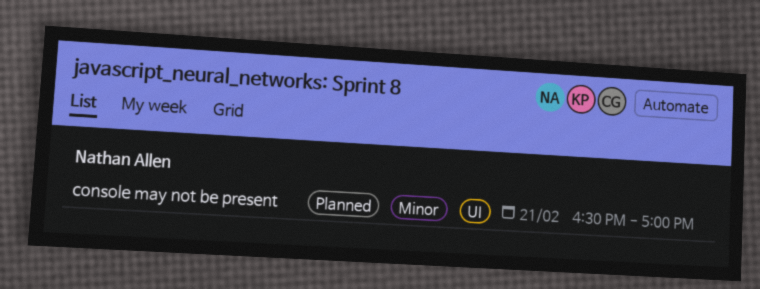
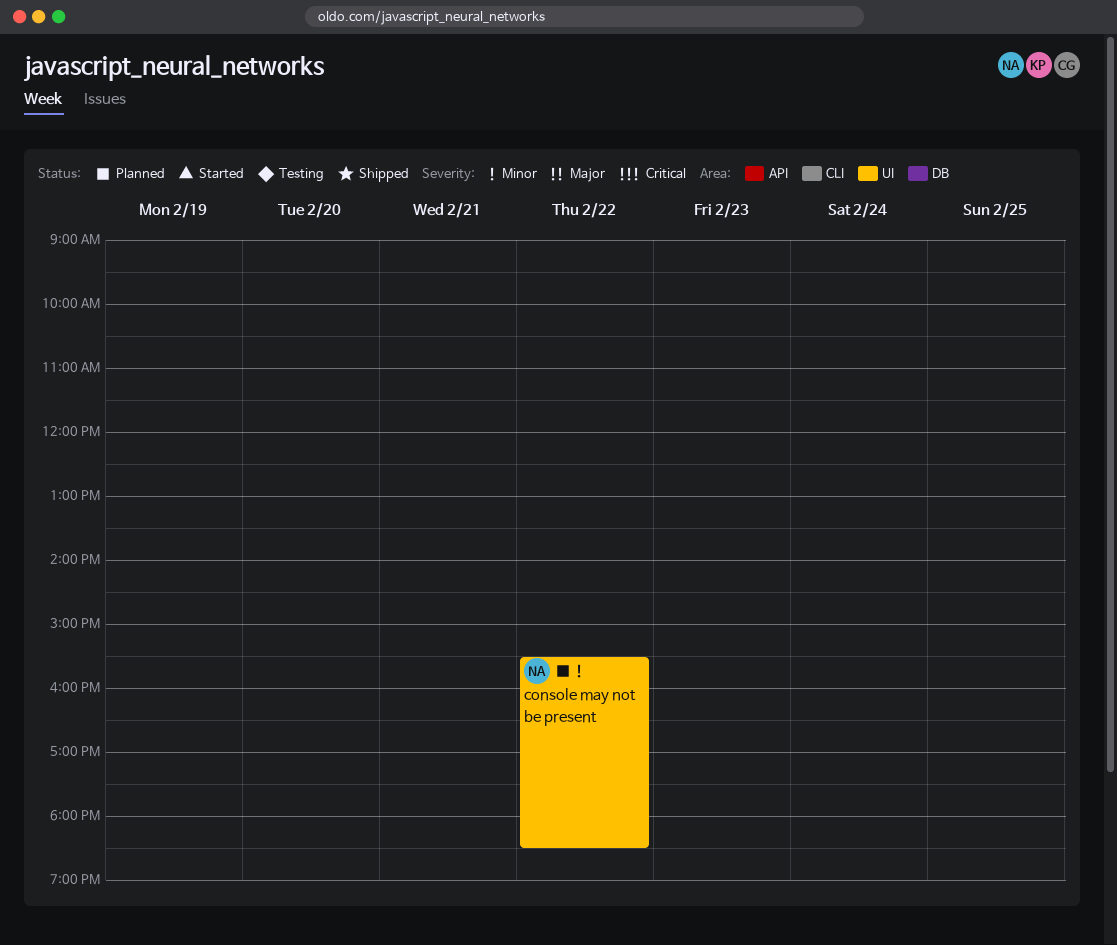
console may not be present, day: Feb 21 -> Feb 22
console may not be present, begins: 16:30 -> 15:30
console may not be present, ends: 17:00 -> 18:30

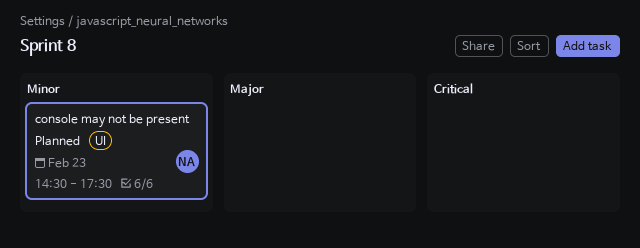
console may not be present, day: Feb 22 -> Feb 23
console may not be present, begins: 15:30 -> 14:30
console may not be present, ends: 18:30 -> 17:30

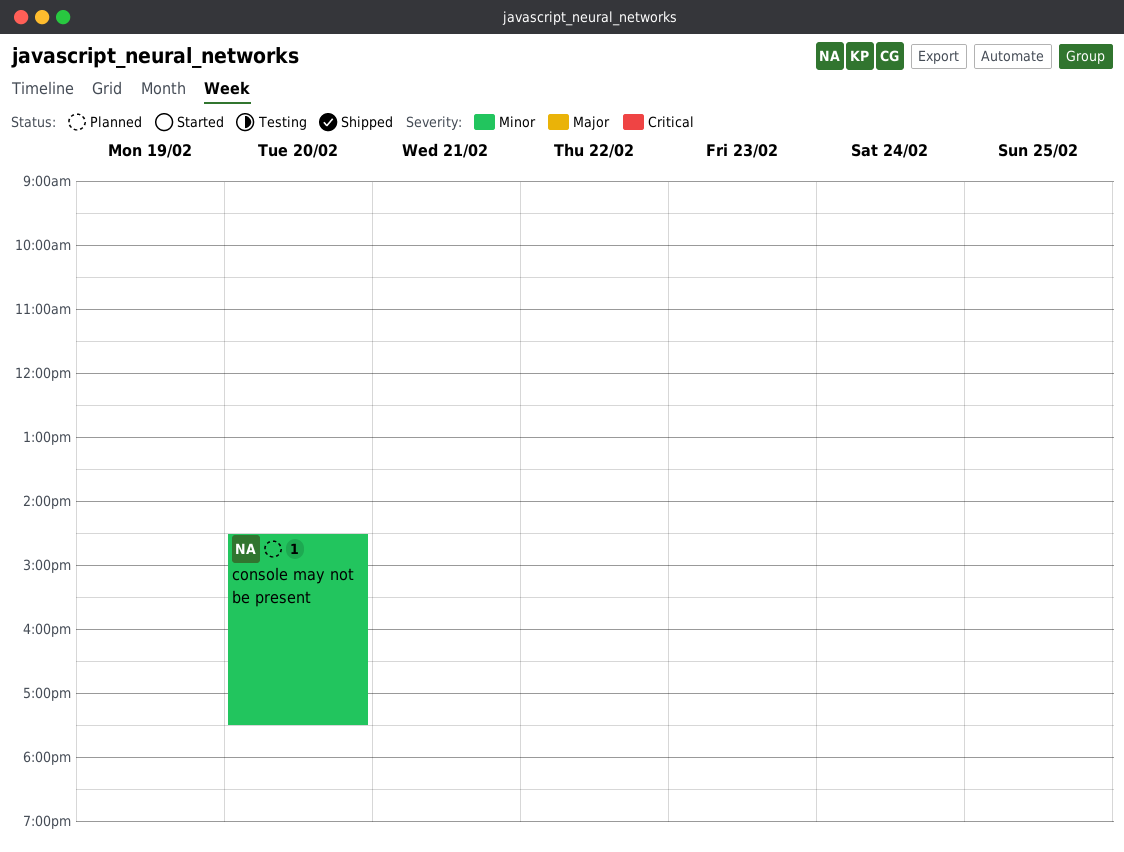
console may not be present, day: Feb 23 -> Feb 20

